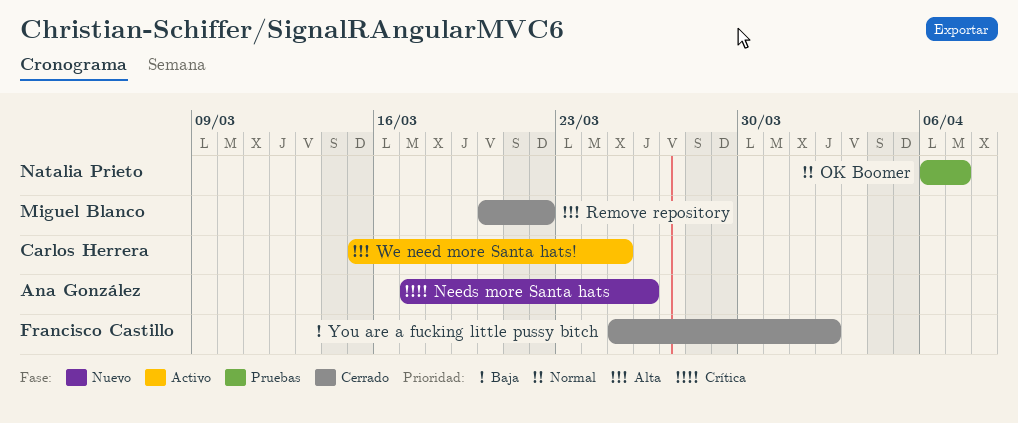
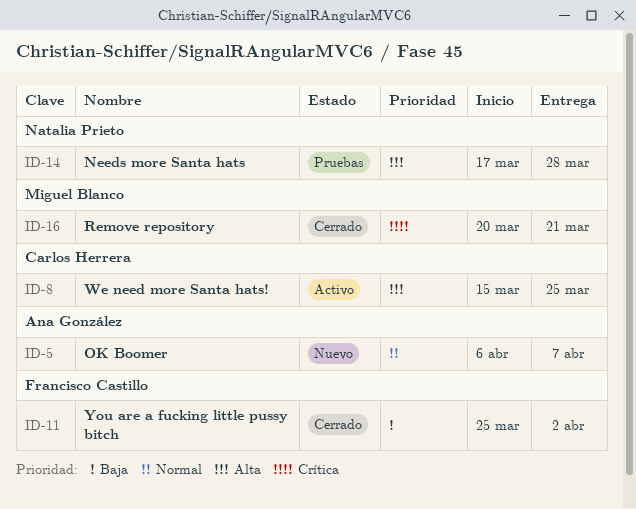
Needs more Santa hats, status: Nuevo -> Pruebas
Needs more Santa hats, owner: Ana González -> Natalia Prieto
Needs more Santa hats, priority: Crítica -> Alta
Needs more Santa hats, due: Mar 26 -> Mar 28
OK Boomer, status: Pruebas -> Nuevo
OK Boomer, owner: Natalia Prieto -> Ana González
Remove repository, priority: Alta -> Crítica
Remove repository, due: Mar 22 -> Mar 21

